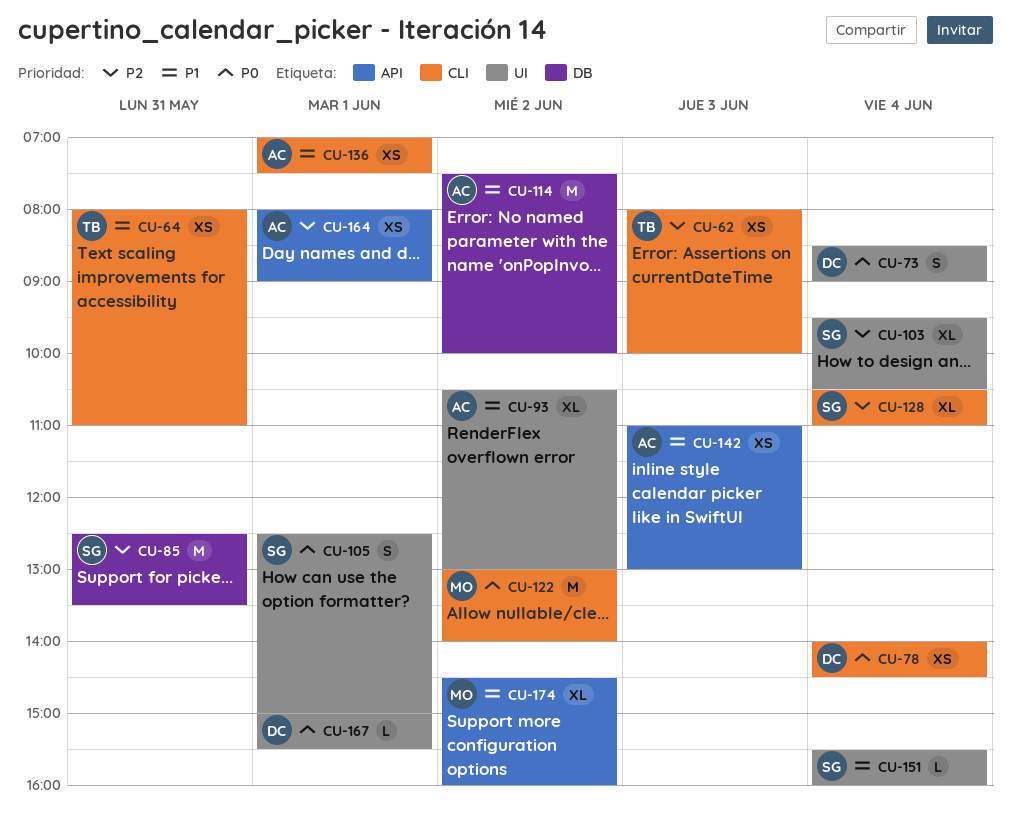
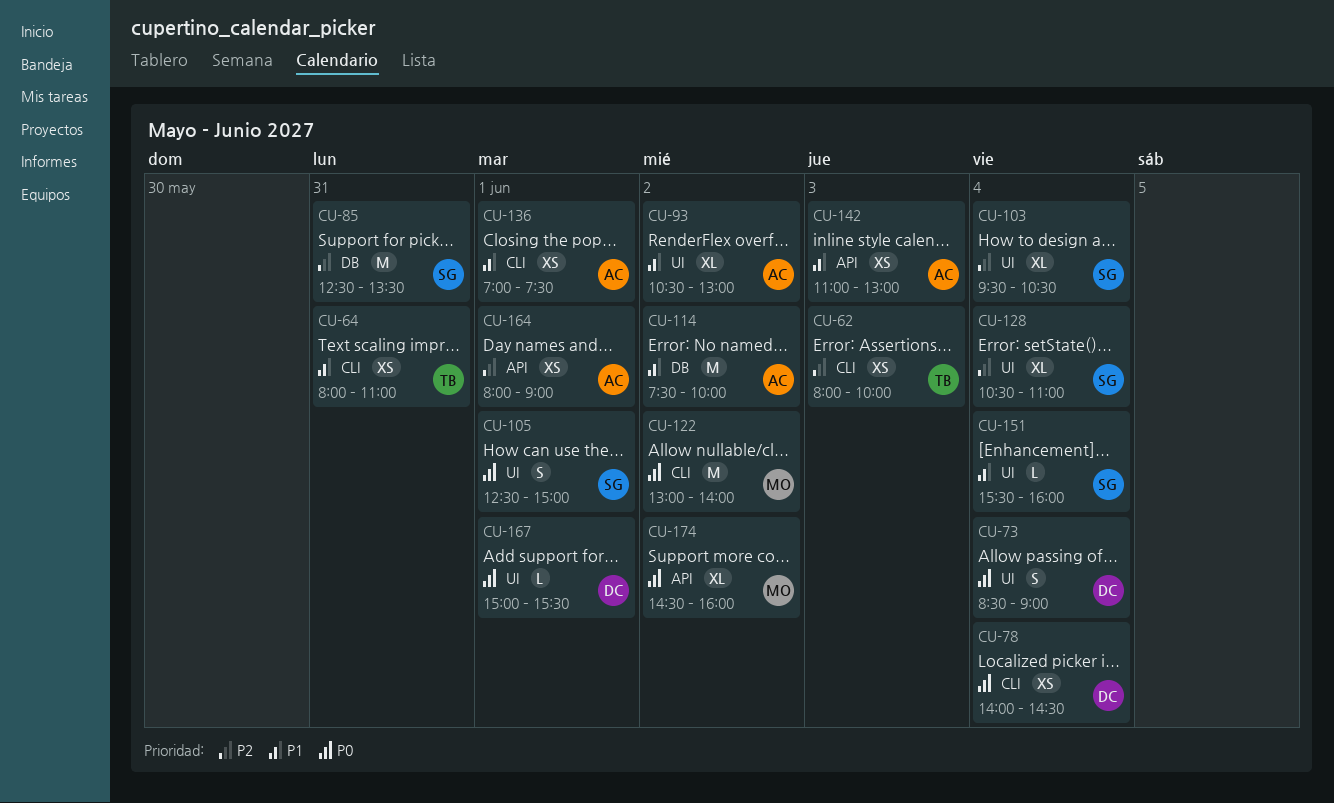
CU-128, label: CLI -> UI
CU-174, priority: P1 -> P0

